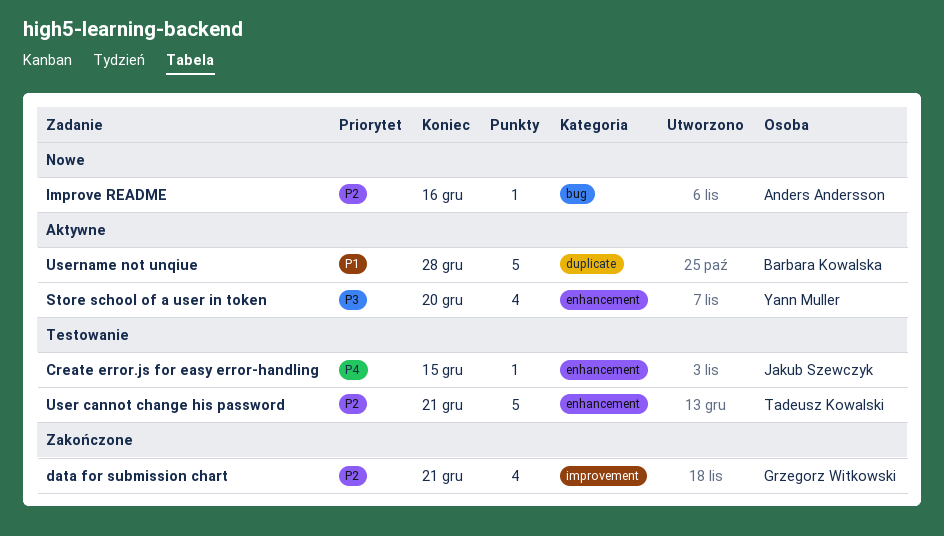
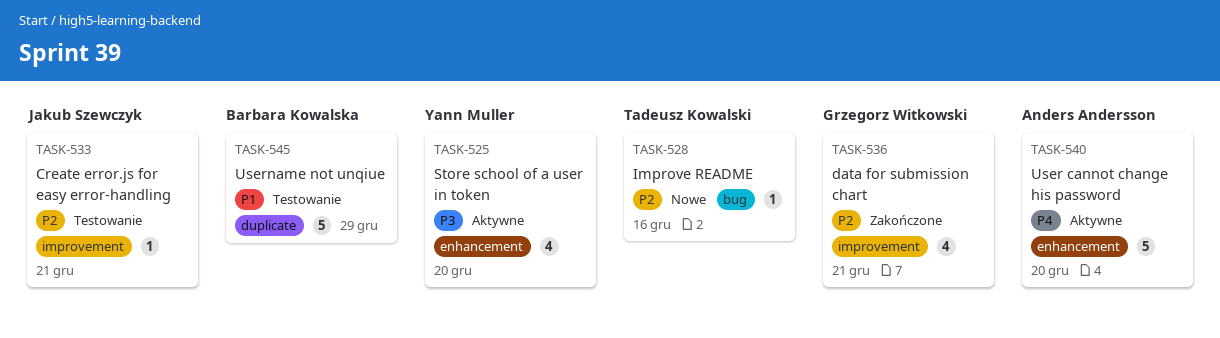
Create error.js for easy error-handling, priority: P4 -> P2
Create error.js for easy error-handling, label: enhancement -> improvement
Create error.js for easy error-handling, due: Dec 15 -> Dec 21
Improve README, owner: Anders Andersson -> Tadeusz Kowalski
User cannot change his password, status: Testowanie -> Aktywne
User cannot change his password, owner: Tadeusz Kowalski -> Anders Andersson
User cannot change his password, priority: P2 -> P4
User cannot change his password, due: Dec 21 -> Dec 20
Username not unqiue, status: Aktywne -> Testowanie
Username not unqiue, due: Dec 28 -> Dec 29

